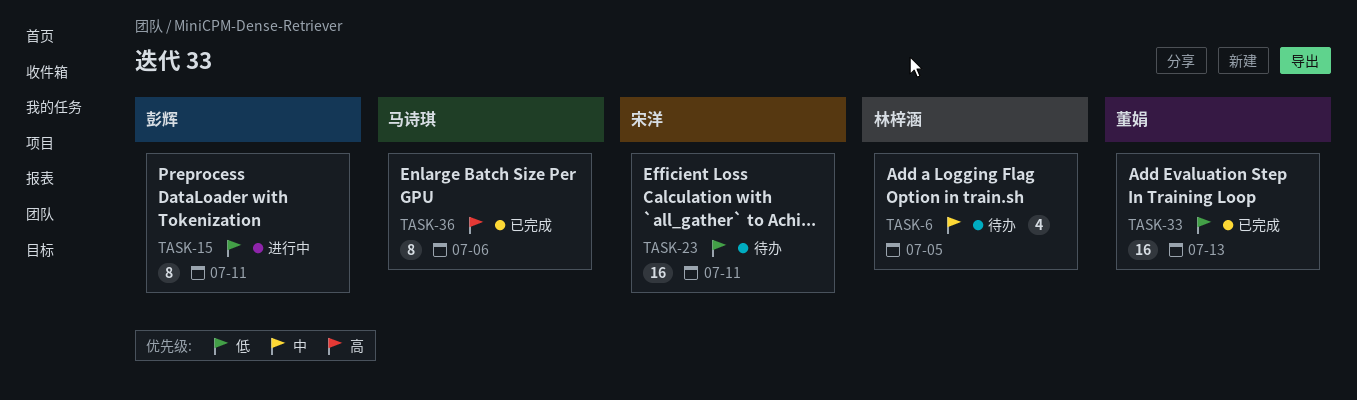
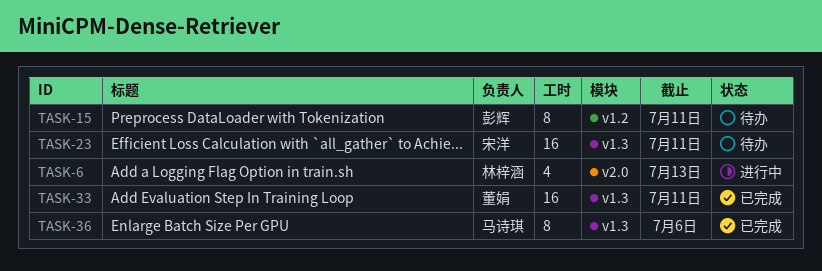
TASK-6, status: 待办 -> 进行中
TASK-6, due: Jul 5 -> Jul 13
TASK-15, status: 进行中 -> 待办
TASK-33, due: Jul 13 -> Jul 11

